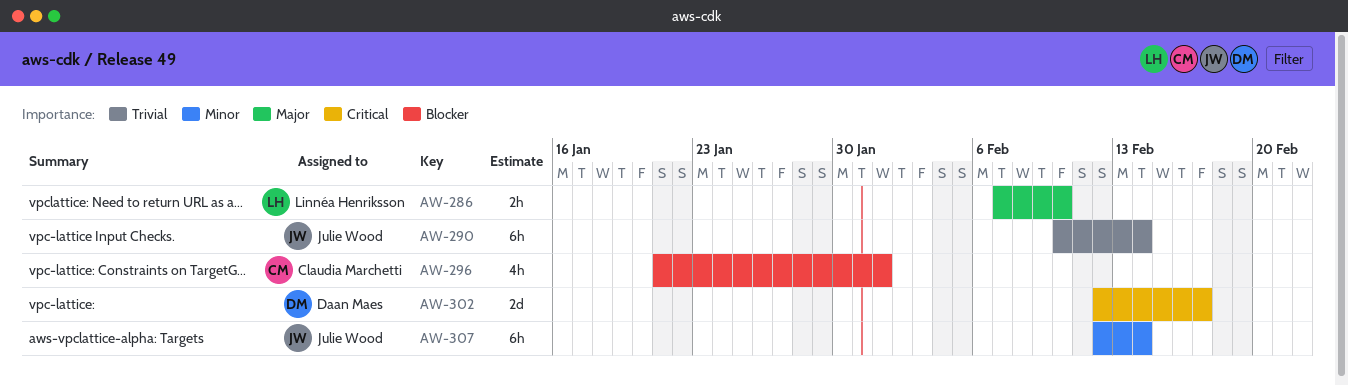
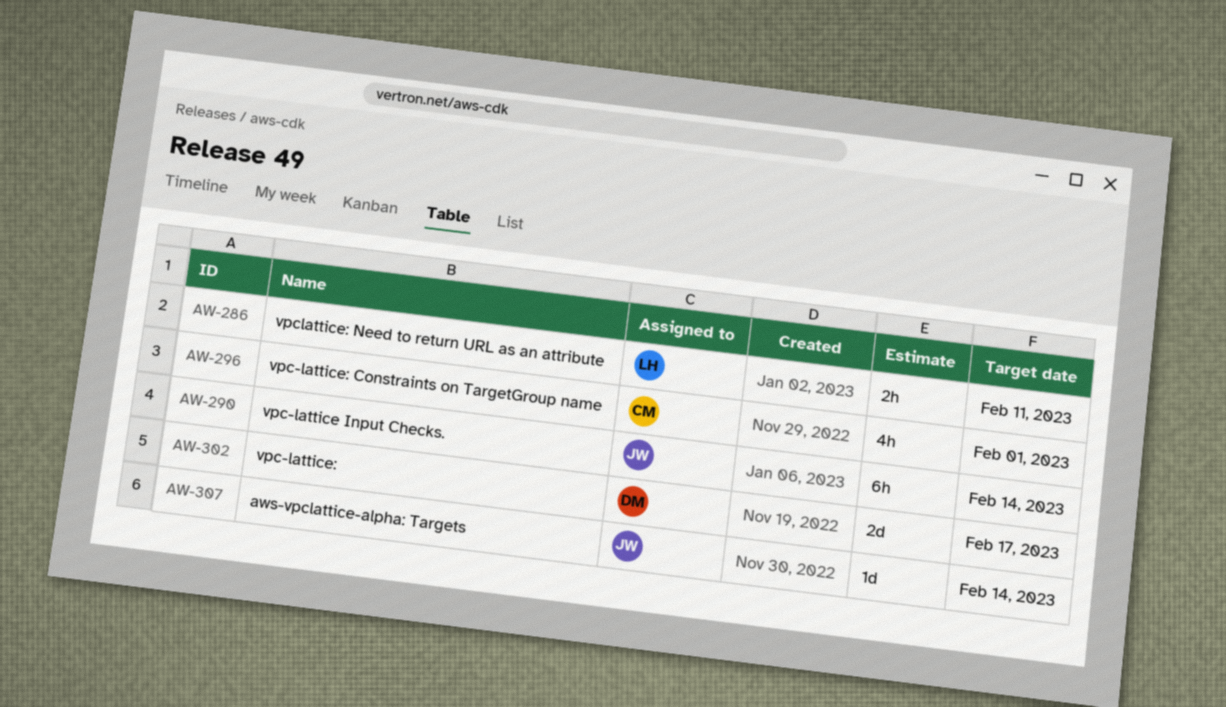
AW-286, due: Feb 10 -> Feb 11
AW-307, estimate: 6h -> 1d

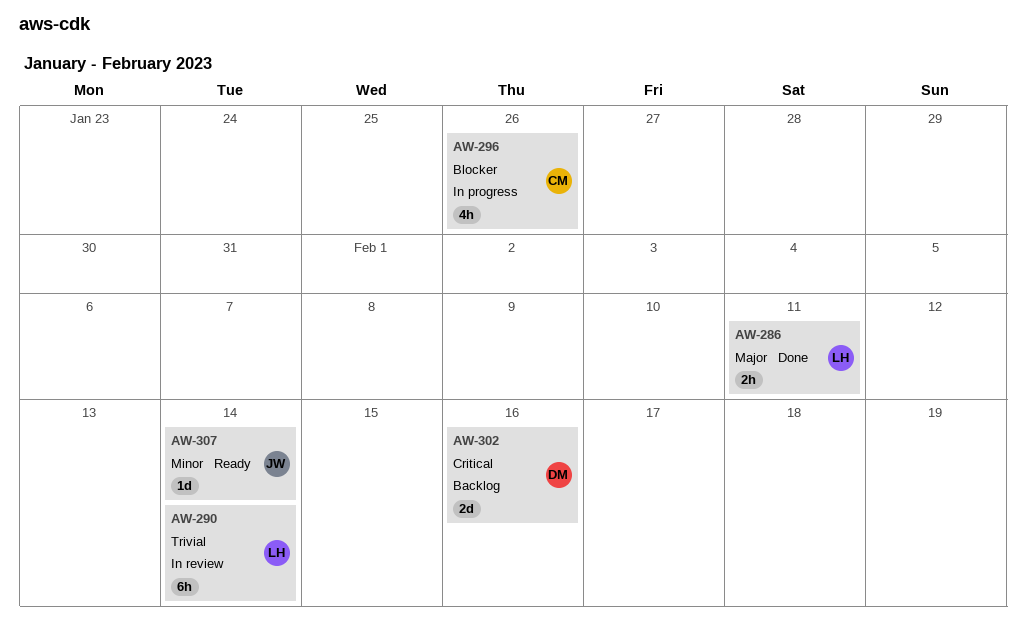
AW-290, owner: JW -> LH
AW-296, due: Feb 1 -> Jan 26
AW-302, due: Feb 17 -> Feb 16

